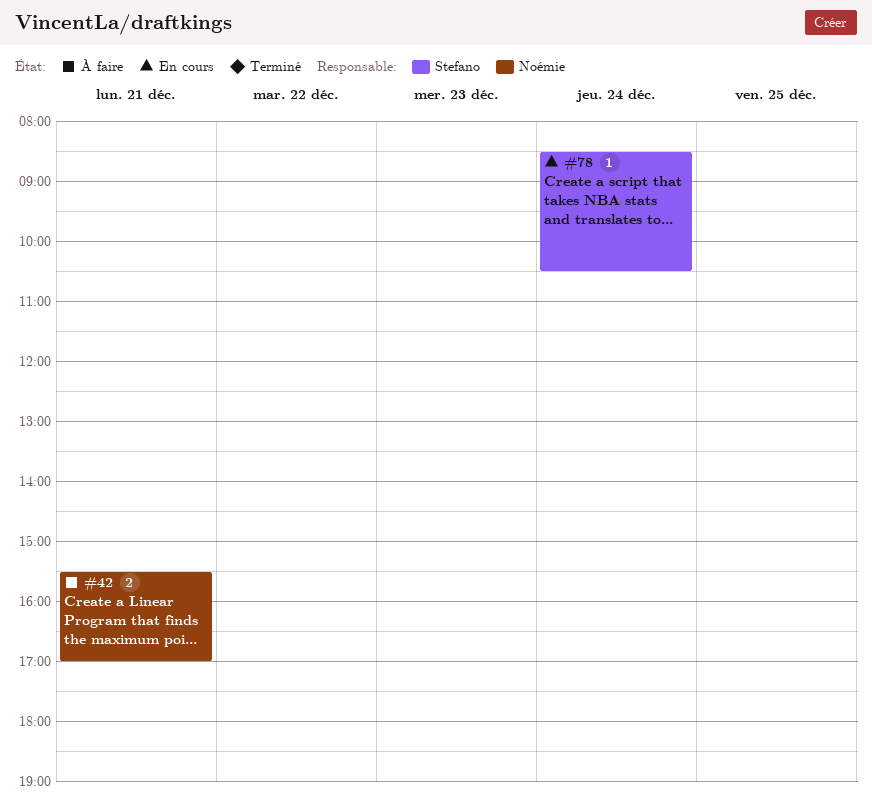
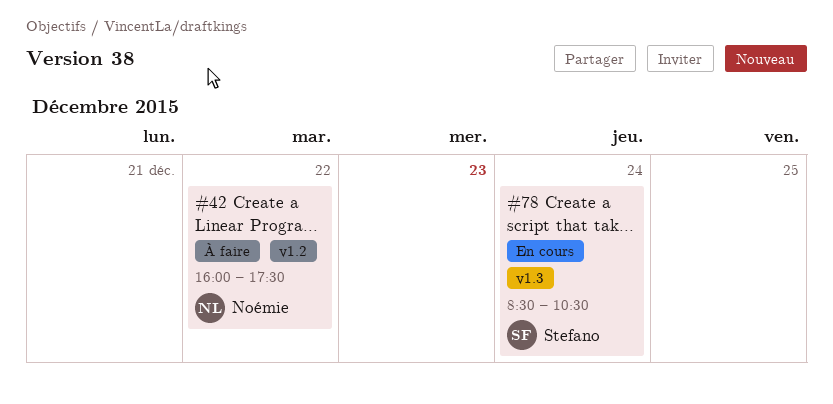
#42, day: Dec 21 -> Dec 22
#42, begins: 15:30 -> 16:00
#42, ends: 17:00 -> 17:30

